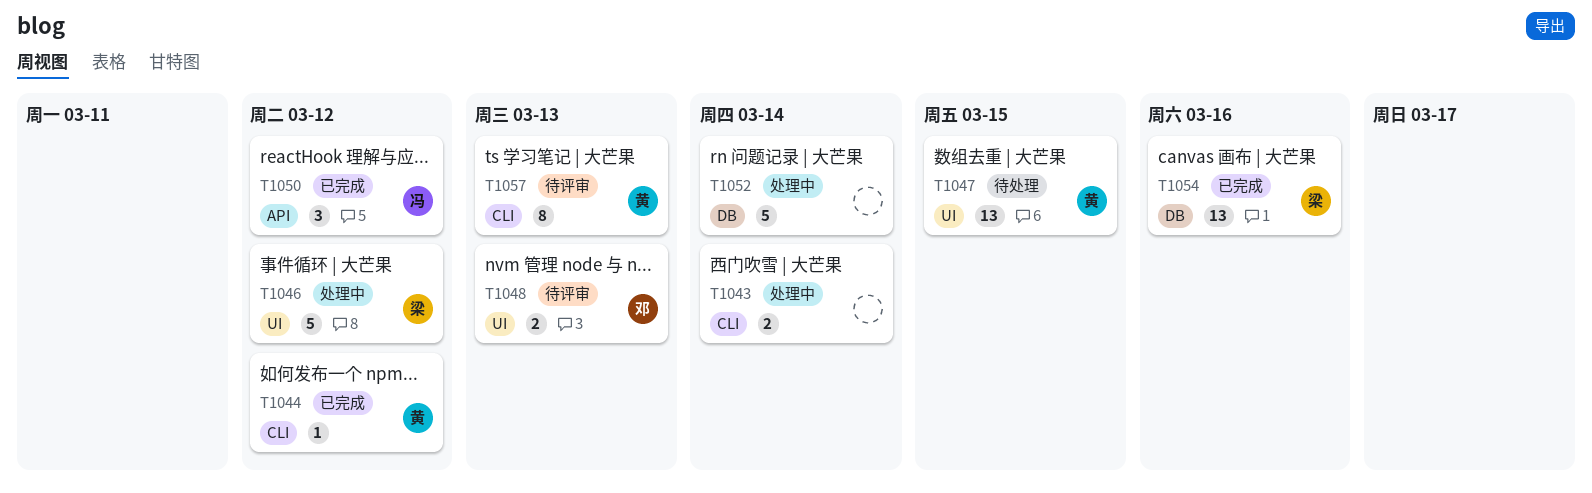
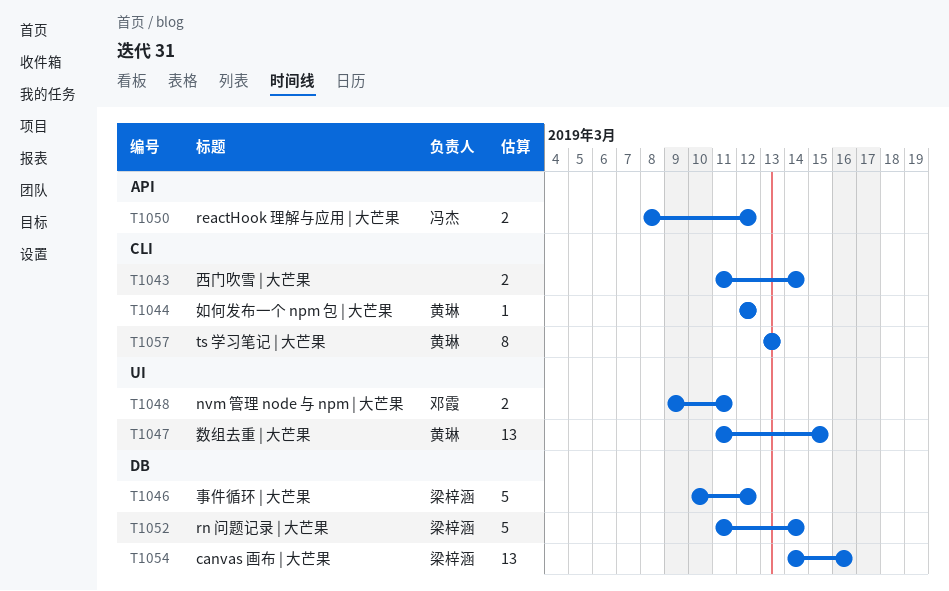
T1046, label: UI -> DB
T1048, due: Mar 13 -> Mar 11
T1050, estimate: 3 -> 2
T1052, owner: none -> 梁梓涵

